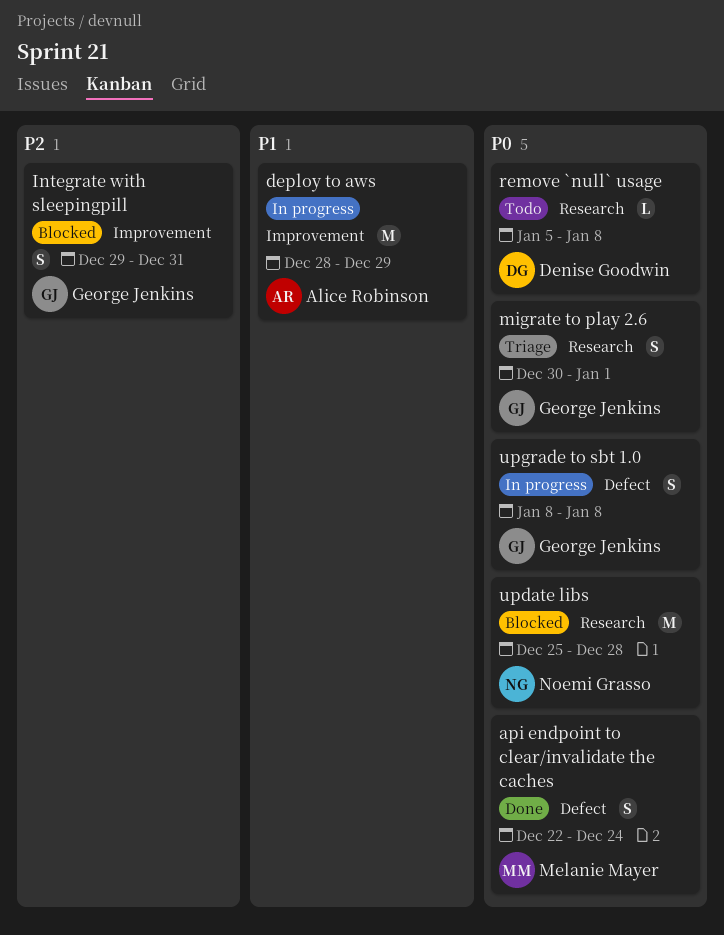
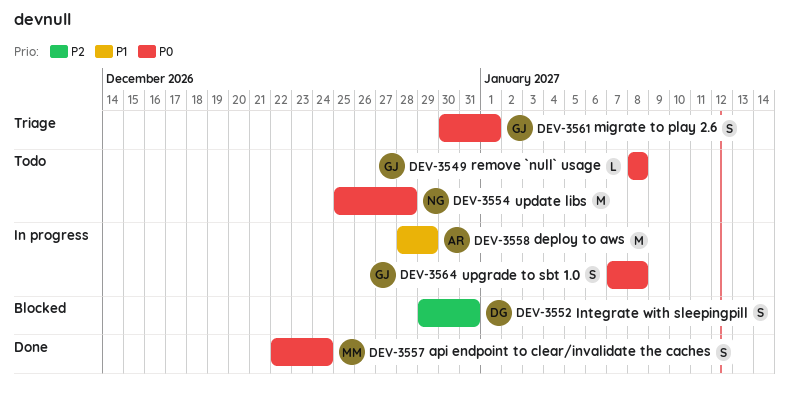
Integrate with sleepingpill, owner: George Jenkins -> Denise Goodwin
remove `null` usage, owner: Denise Goodwin -> George Jenkins
remove `null` usage, start: Jan 5 -> Jan 8
update libs, status: Blocked -> Todo
upgrade to sbt 1.0, start: Jan 8 -> Jan 7

